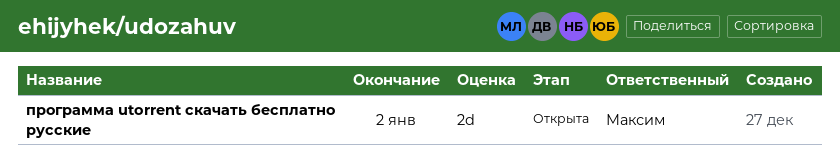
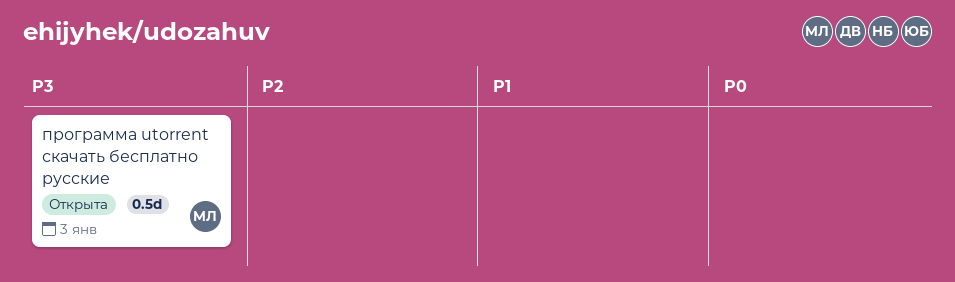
программа utorrent скачать бесплатно русские, estimate: 2d -> 0.5d
программа utorrent скачать бесплатно русские, due: Jan 2 -> Jan 3

